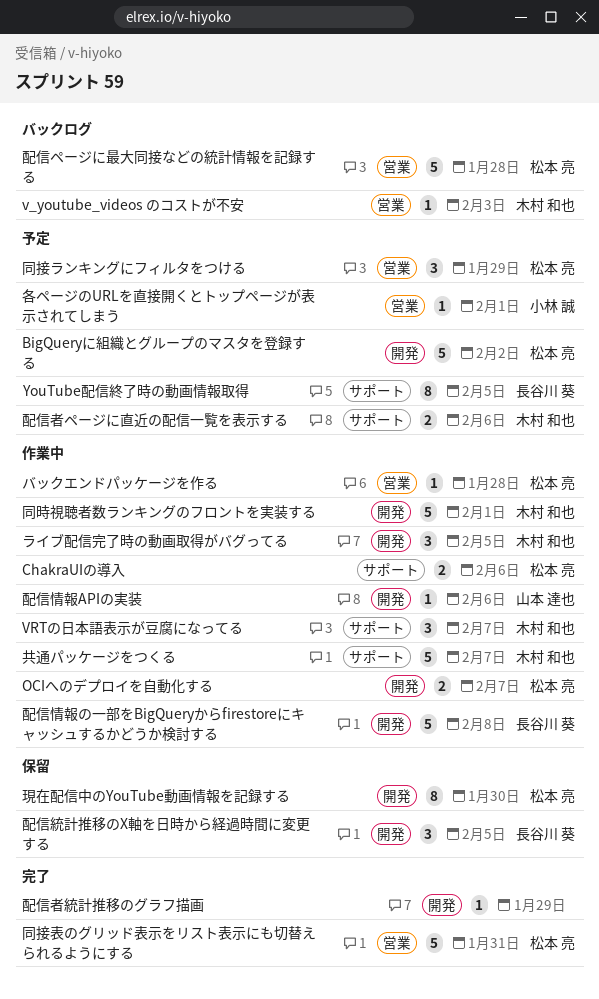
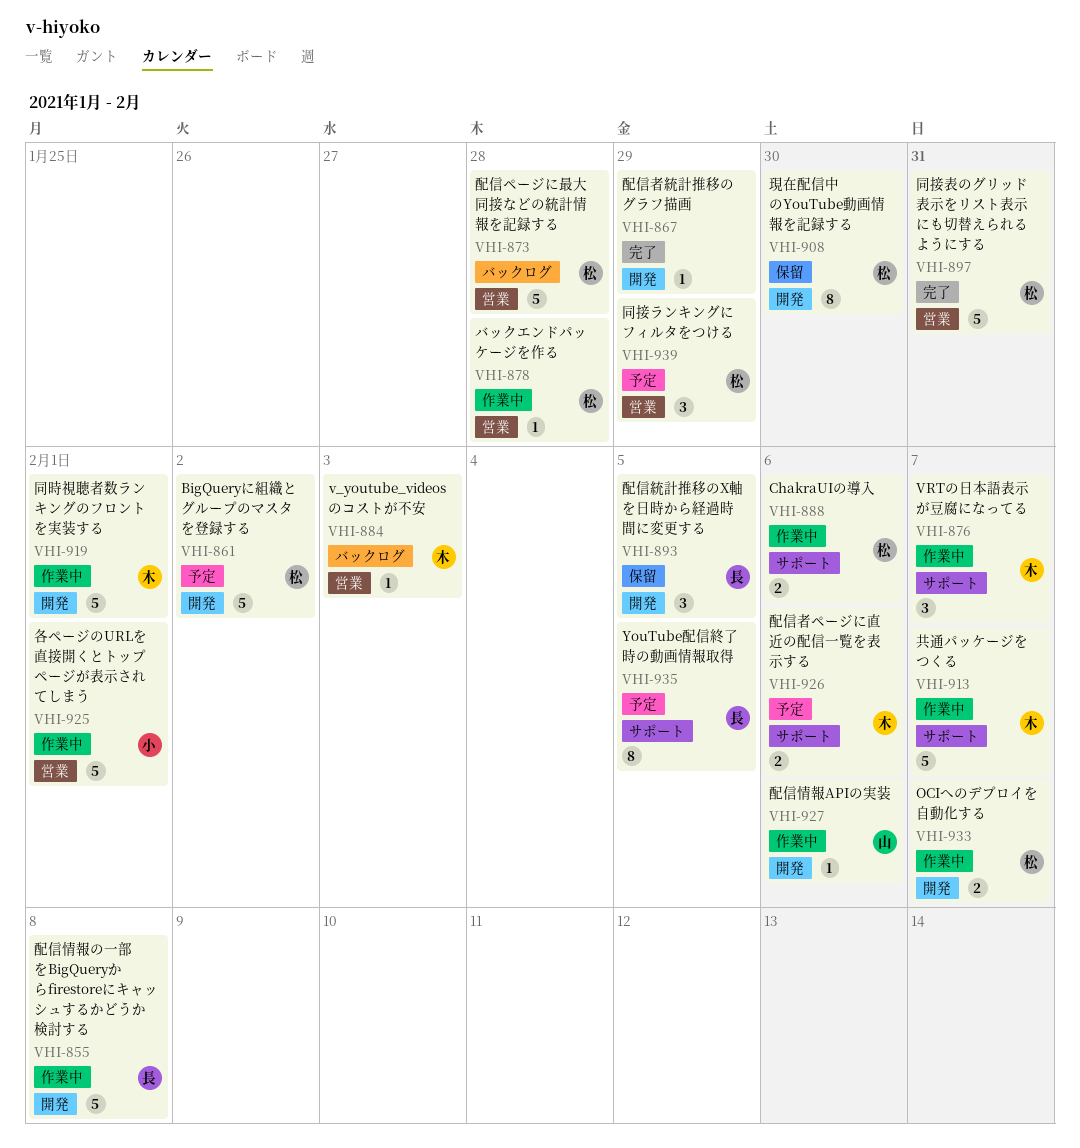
ライブ配信完了時の動画取得がバグってる: present -> none
各ページのURLを直接開くとトップページが表示されてしまう, status: 予定 -> 作業中
各ページのURLを直接開くとトップページが表示されてしまう, estimate: 1 -> 5

